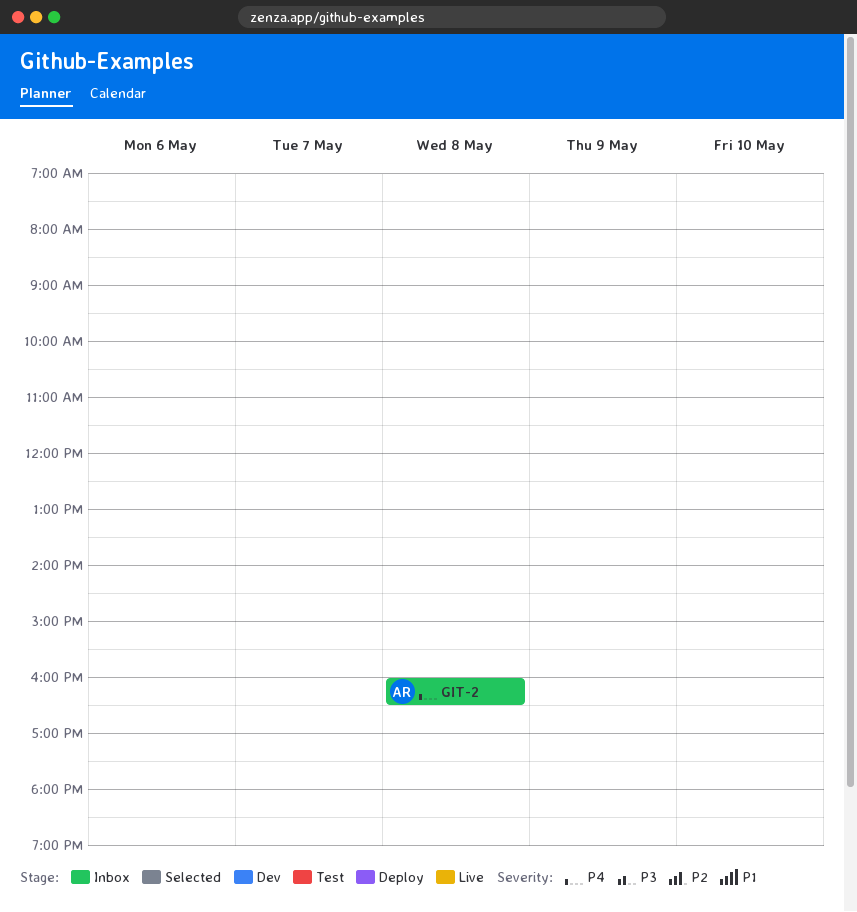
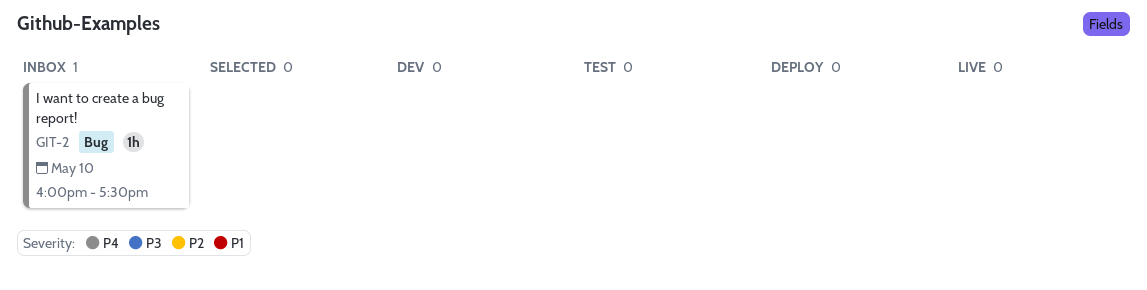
GIT-2, day: May 8 -> May 10
GIT-2, ends: 16:30 -> 17:30

